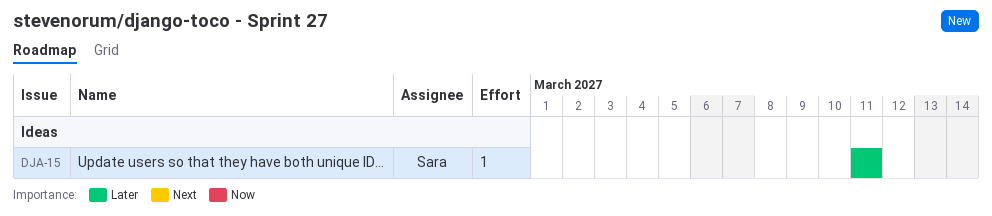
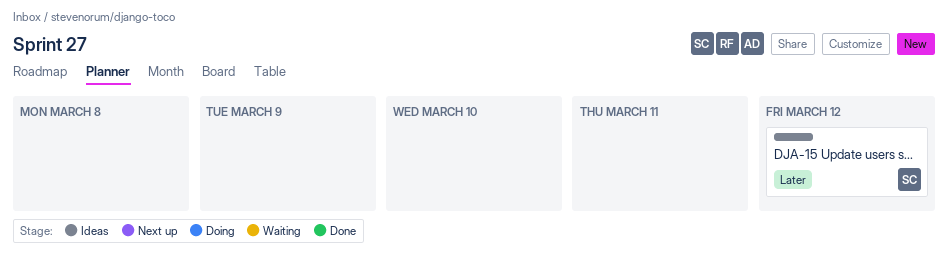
DJA-15, due: Mar 11 -> Mar 12

